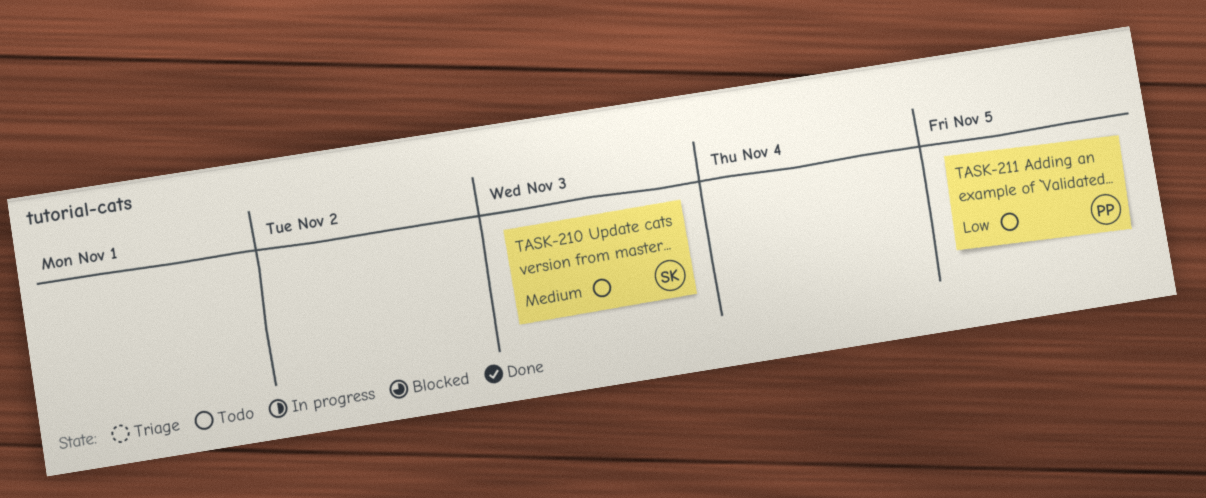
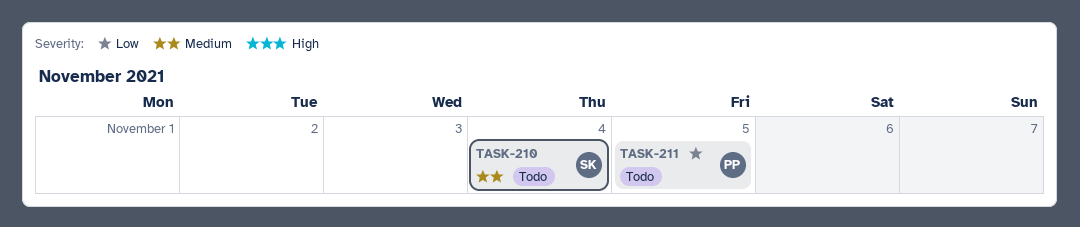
TASK-210, due: Nov 3 -> Nov 4

